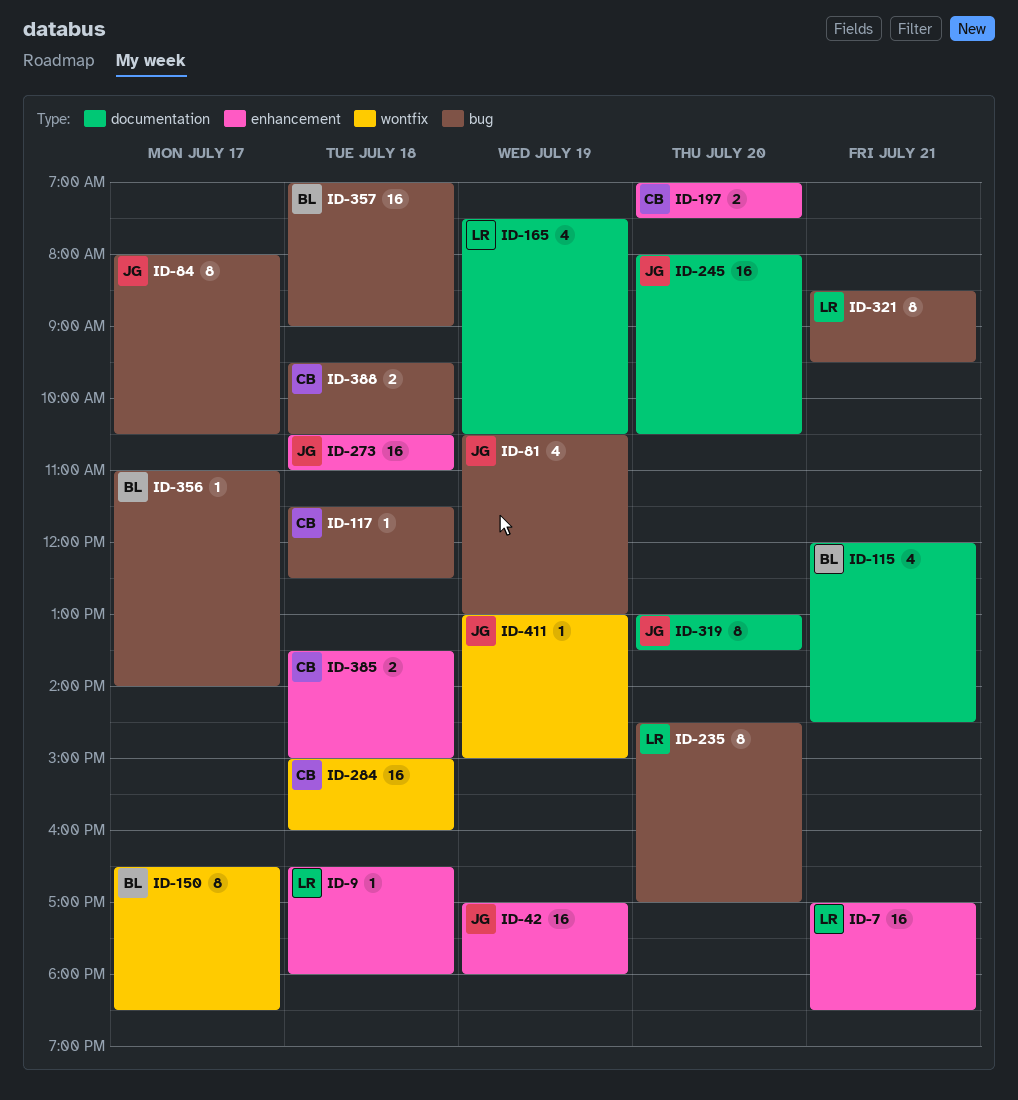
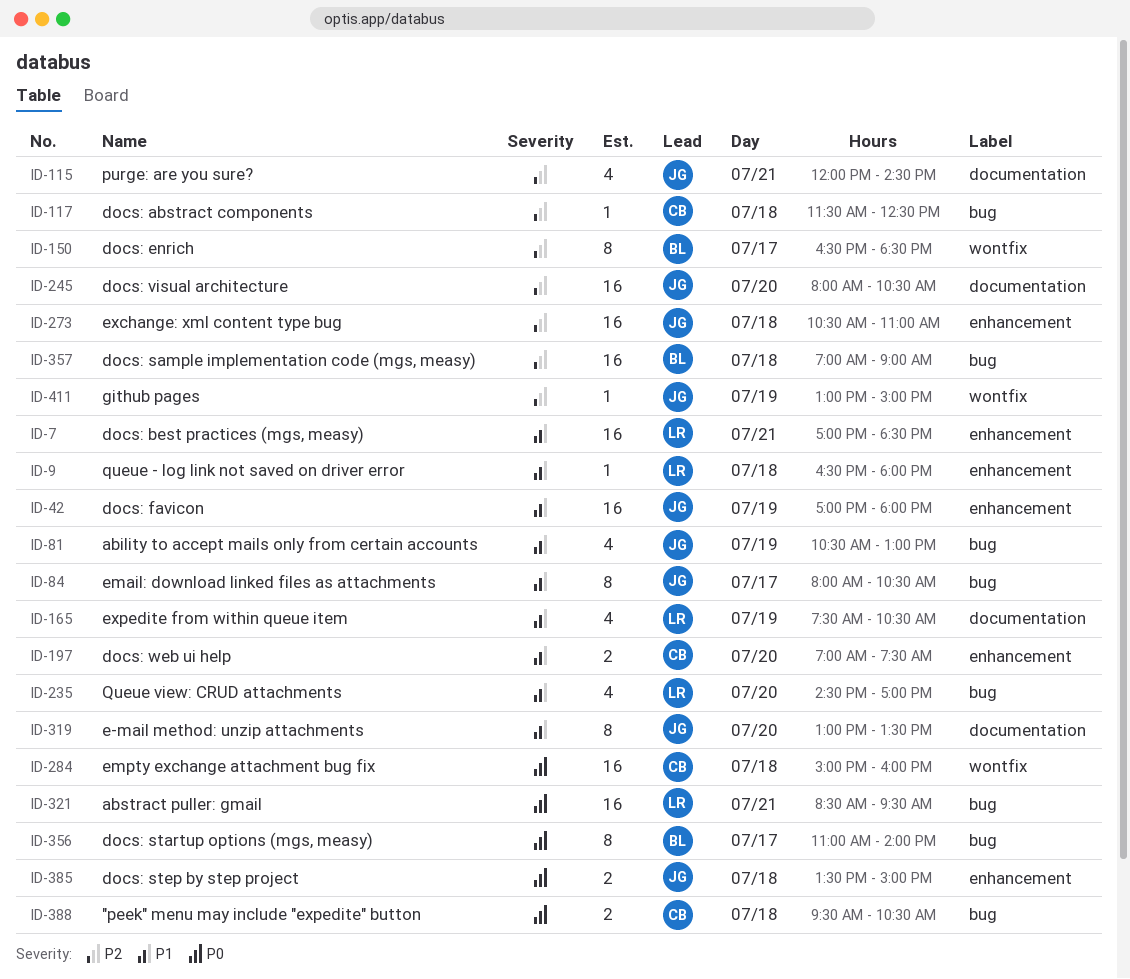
ID-115, owner: BL -> JG
ID-235, estimate: 8 -> 4
ID-321, estimate: 8 -> 16
ID-356, estimate: 1 -> 8
ID-385, owner: CB -> JG

